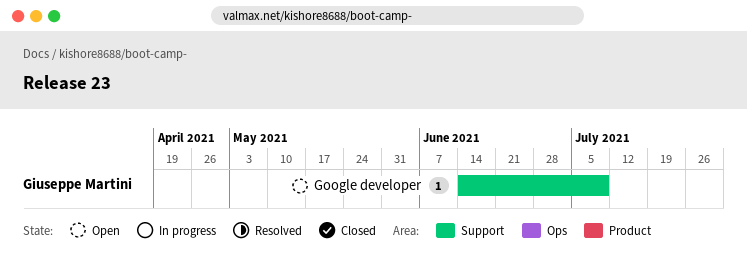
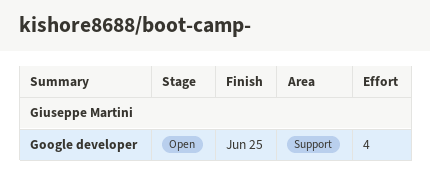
Google developer, estimate: 1 -> 4
Google developer, due: Jul 9 -> Jun 25

